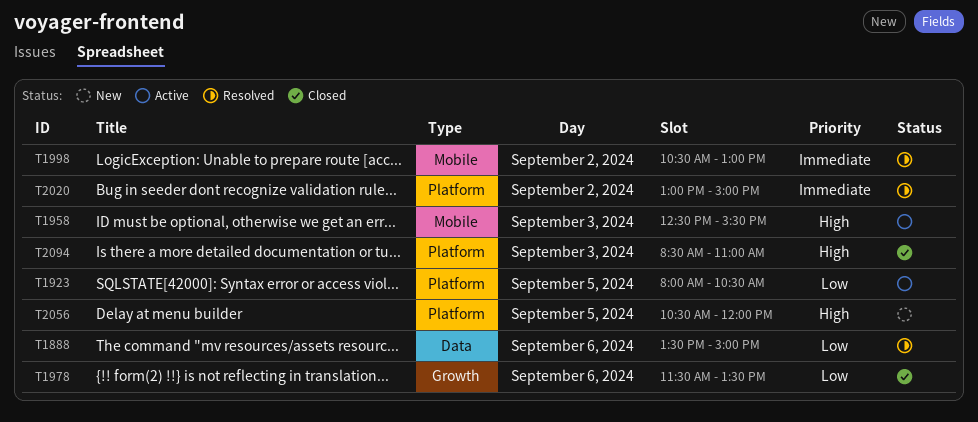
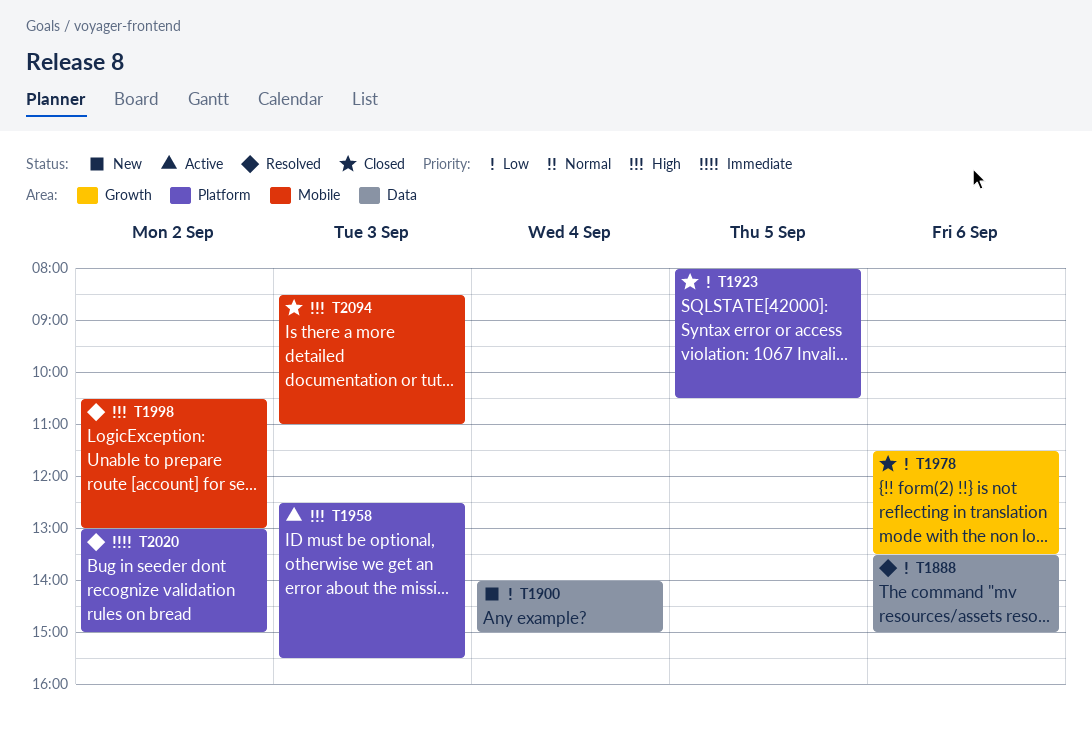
T1900: none -> present
T1923, status: Active -> Closed
T1958, label: Mobile -> Platform
T1998, priority: Immediate -> High
T2056: present -> none
T2094, label: Platform -> Mobile

